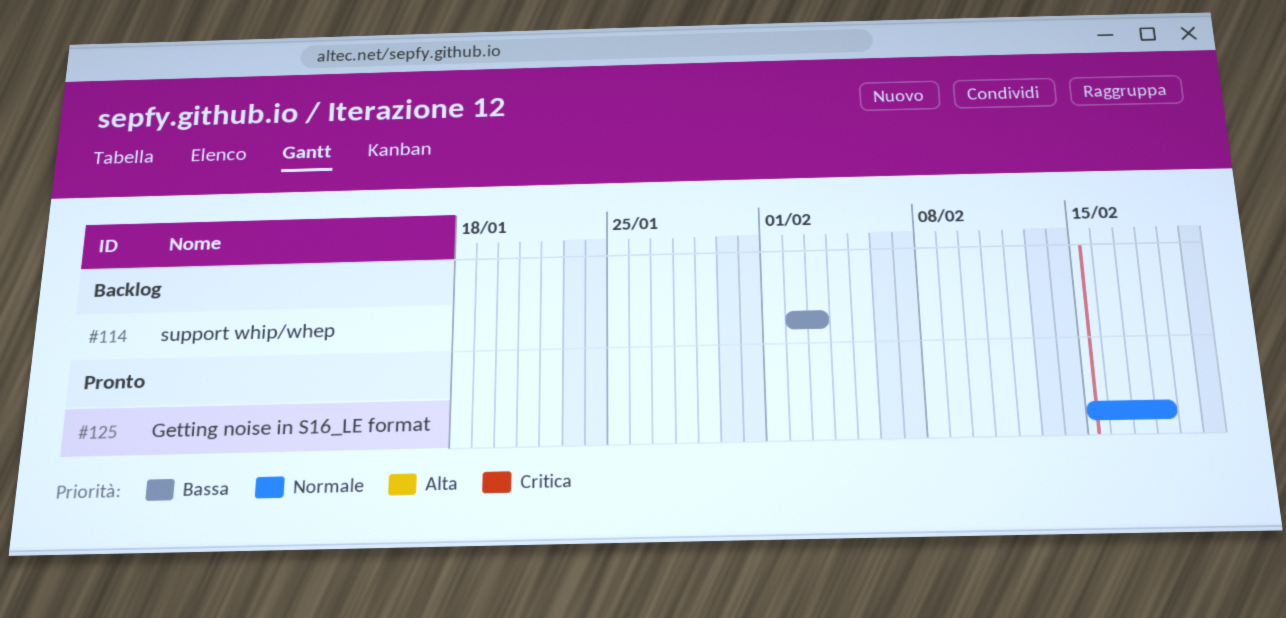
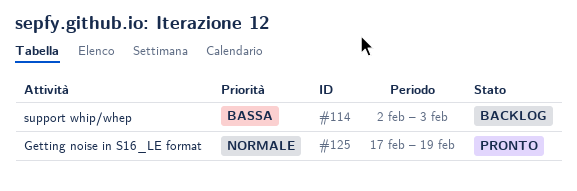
#125, start: Feb 15 -> Feb 17
#125, due: Feb 18 -> Feb 19

